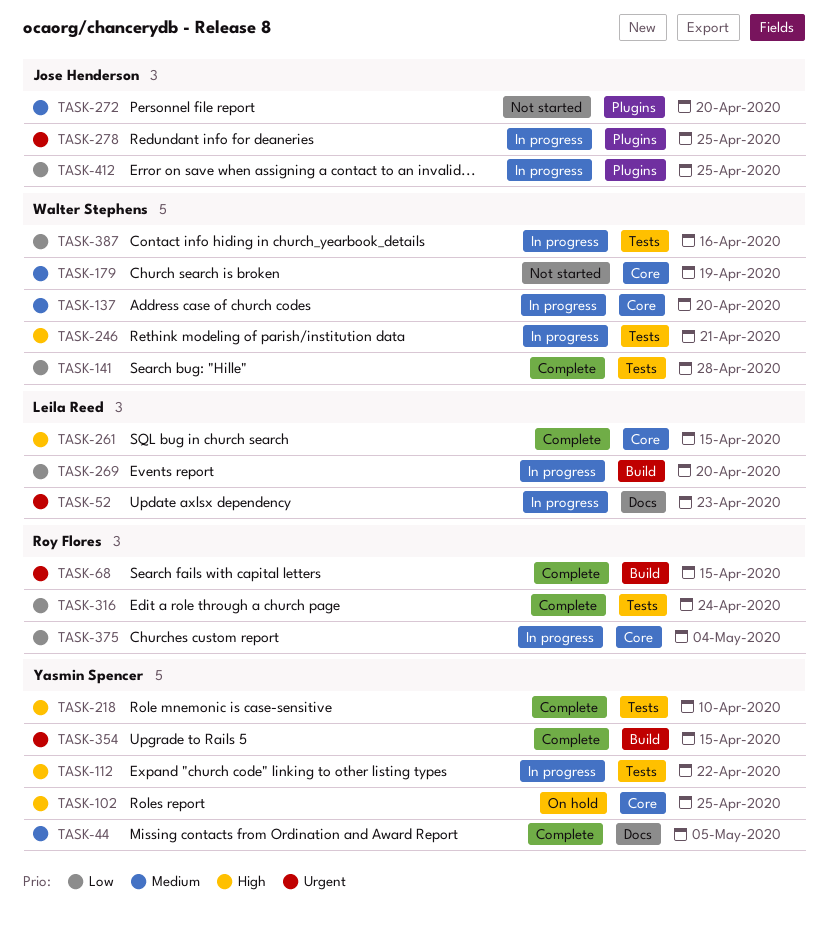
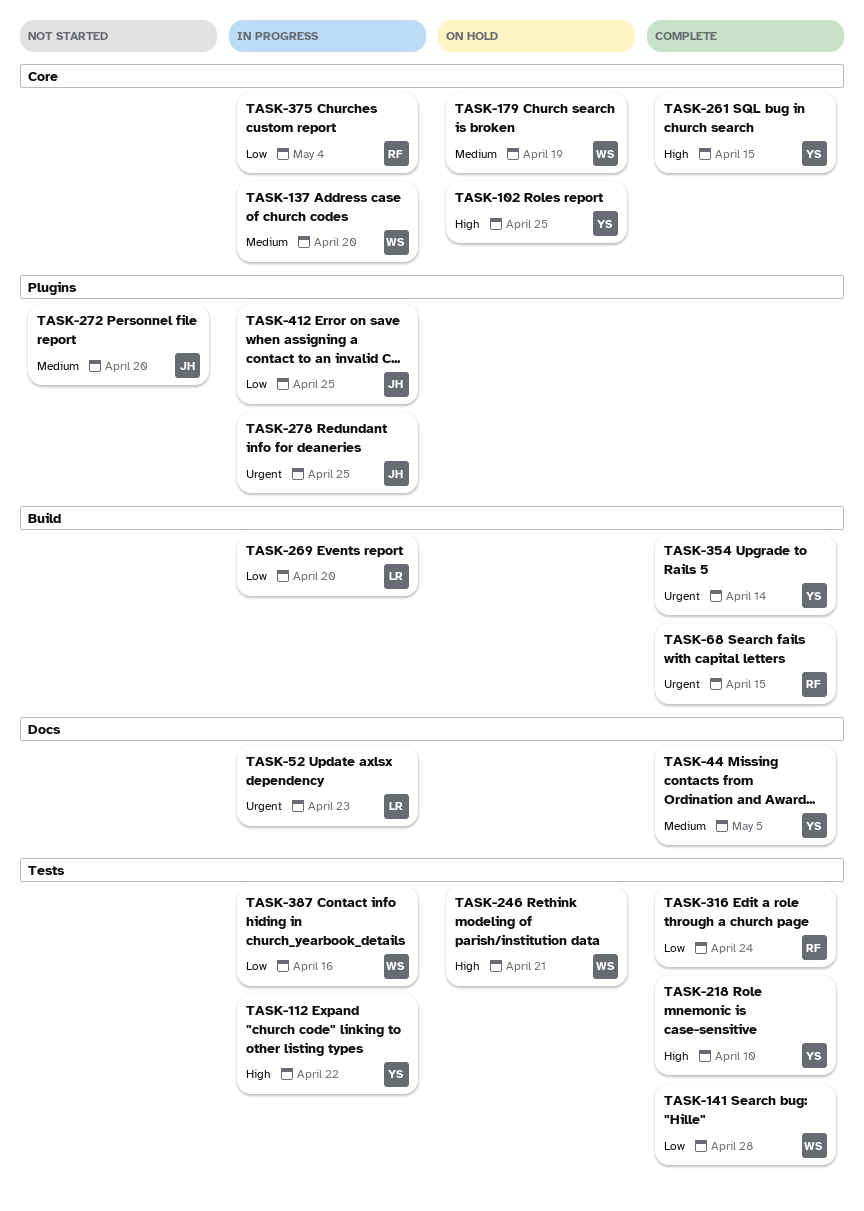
TASK-179, status: Not started -> On hold
TASK-246, status: In progress -> On hold
TASK-261, owner: Leila Reed -> Yasmin Spencer
TASK-354, due: Apr 15 -> Apr 14

